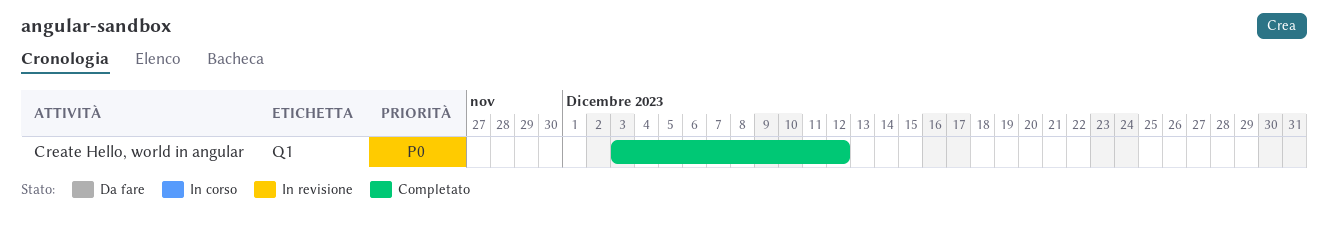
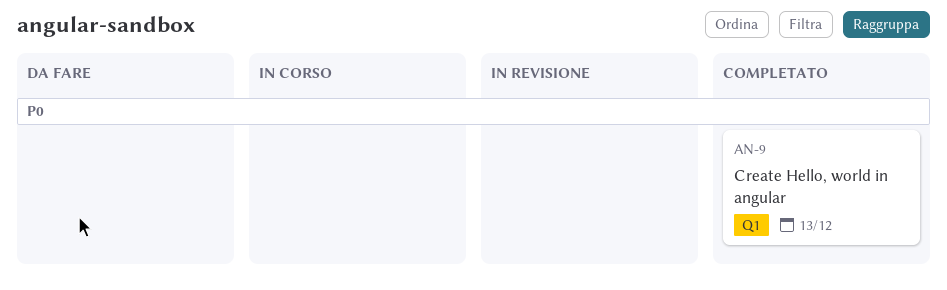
Create Hello, world in angular, due: Dec 12 -> Dec 13

